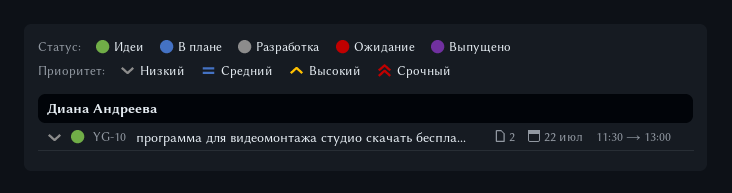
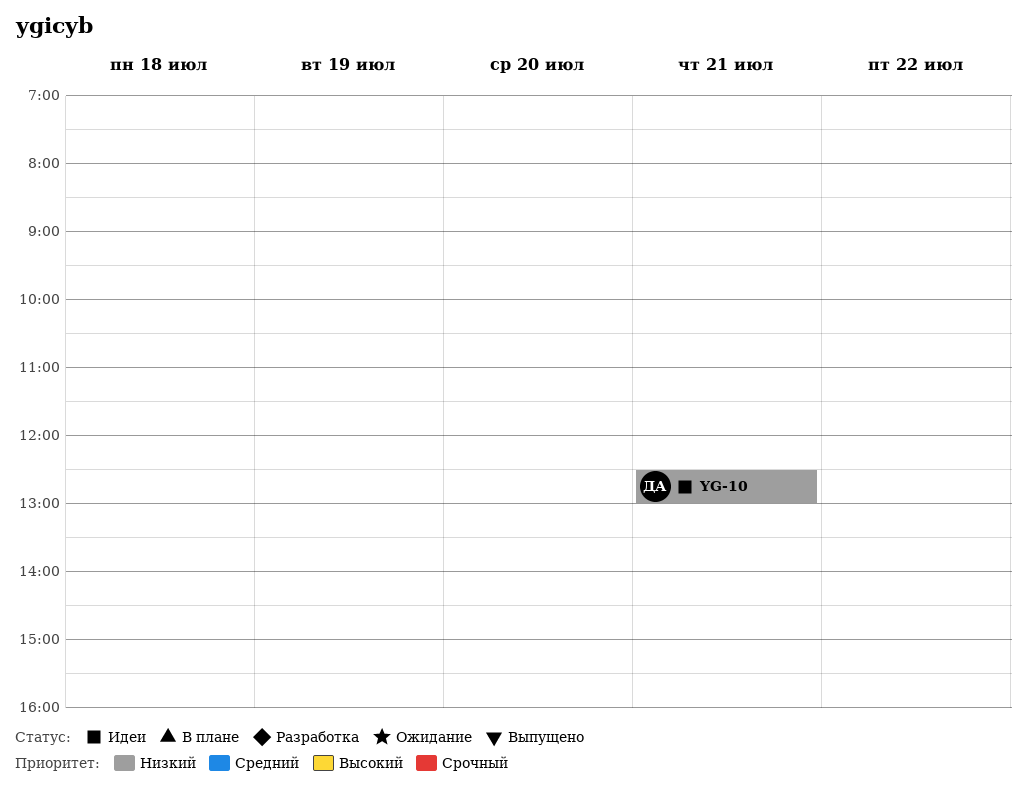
YG-10, day: Jul 22 -> Jul 21
YG-10, begins: 11:30 -> 12:30

